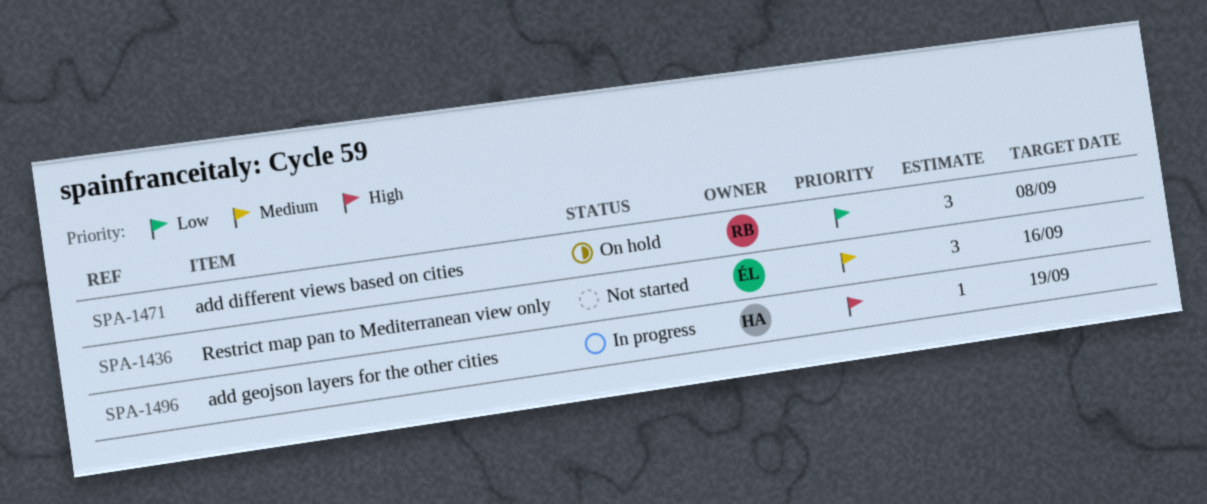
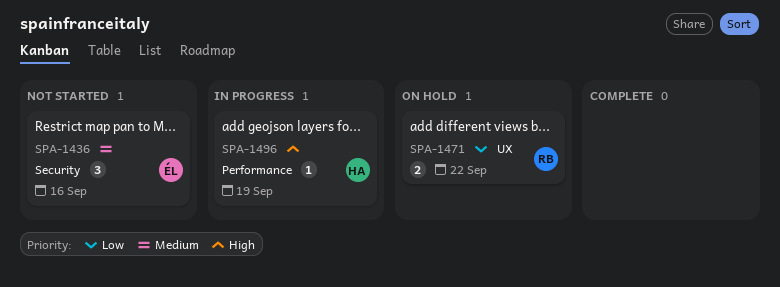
SPA-1471, estimate: 3 -> 2
SPA-1471, due: Sep 8 -> Sep 22

